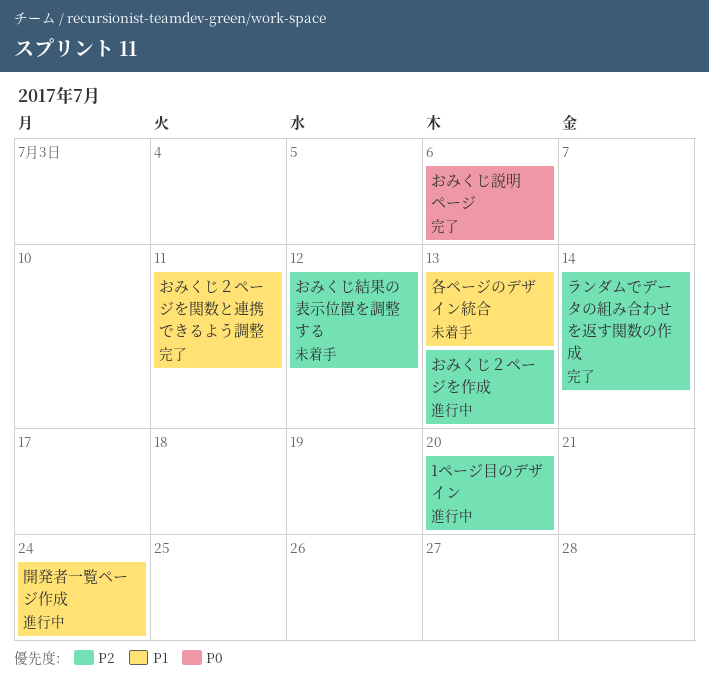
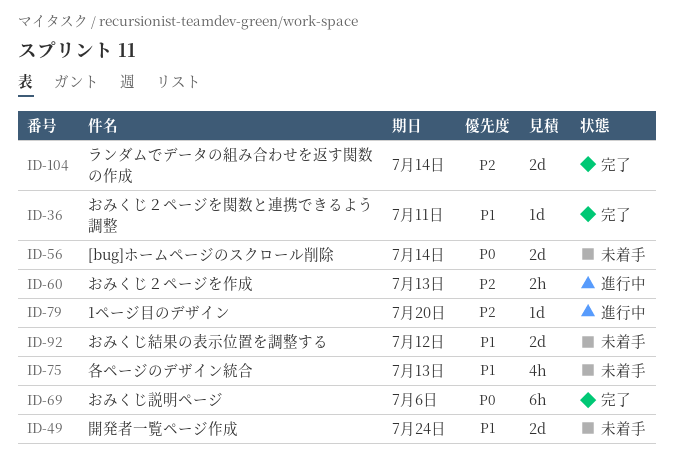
[bug]ホームページのスクロール削除: none -> present
おみくじ結果の表示位置を調整する, priority: P2 -> P1
開発者一覧ページ作成, status: 進行中 -> 未着手

